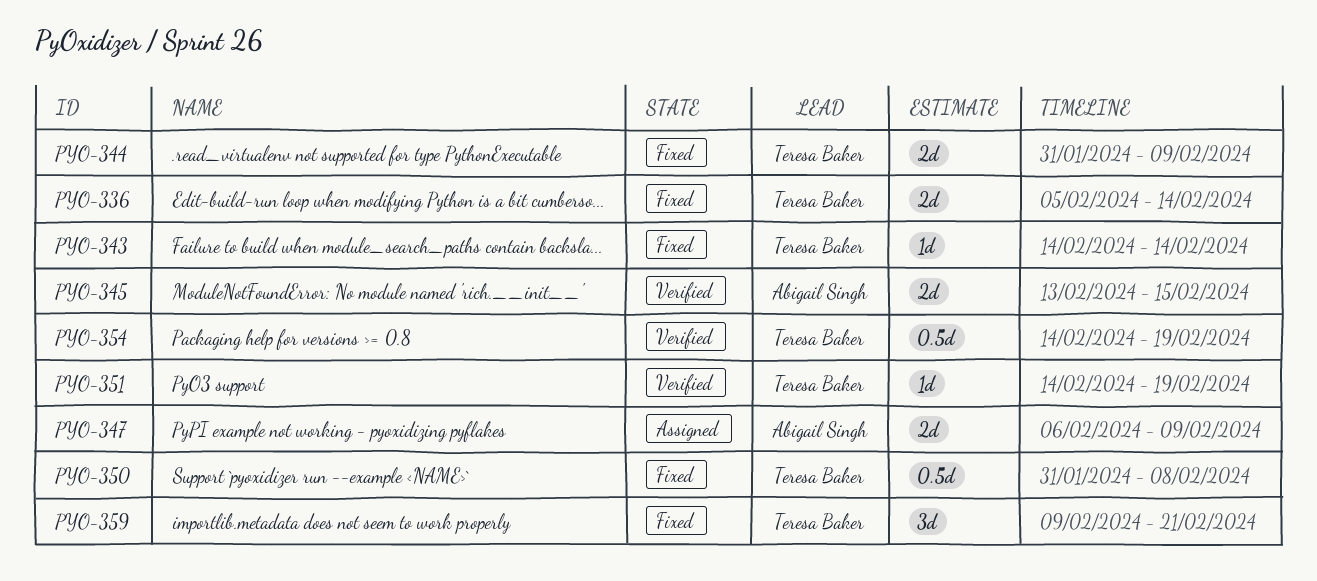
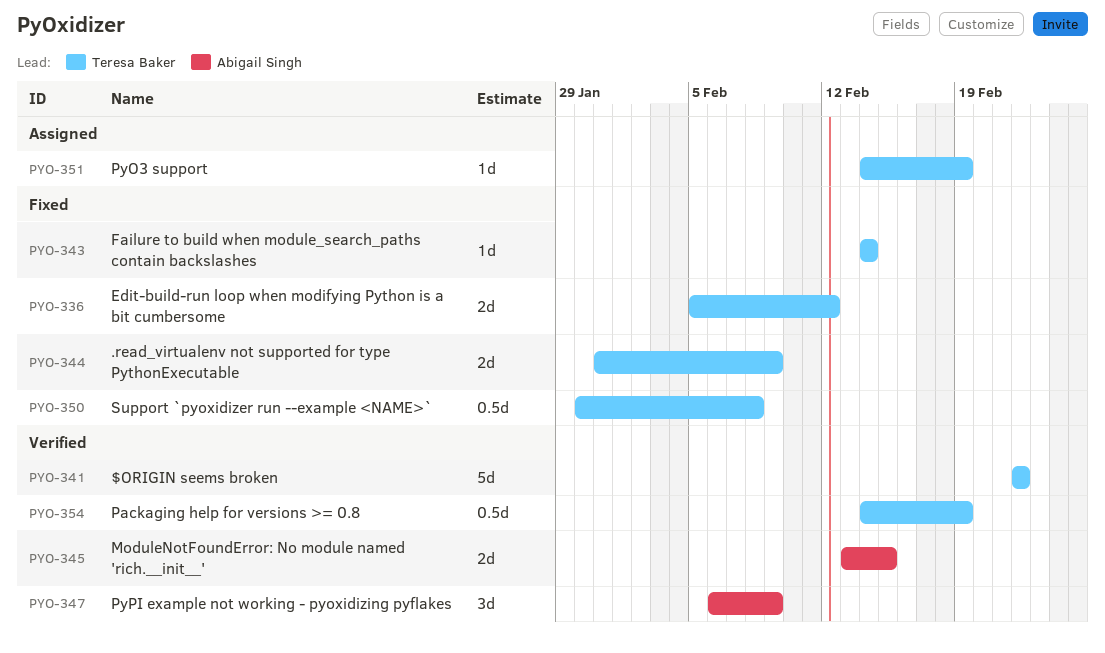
PYO-336, due: Feb 14 -> Feb 12
PYO-341: none -> present
PYO-347, status: Assigned -> Verified
PYO-347, estimate: 2d -> 3d
PYO-350, start: Jan 31 -> Jan 30
PYO-351, status: Verified -> Assigned
PYO-359: present -> none

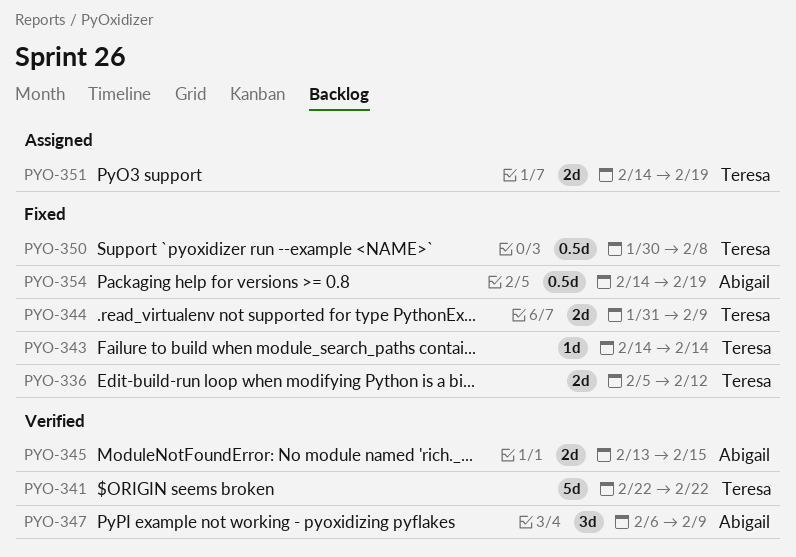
PYO-351, estimate: 1d -> 2d
PYO-354, status: Verified -> Fixed
PYO-354, owner: Teresa Baker -> Abigail Singh

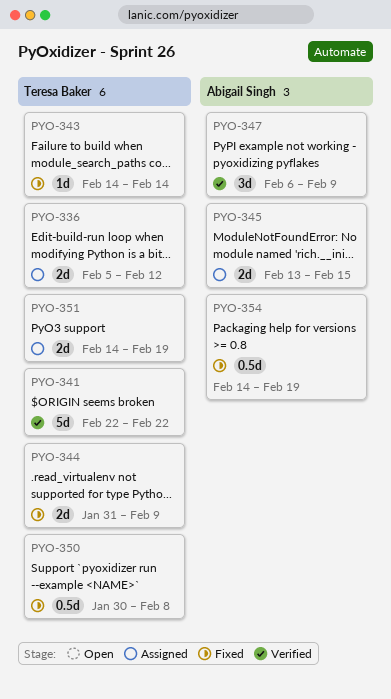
PYO-336, status: Fixed -> Assigned
PYO-345, status: Verified -> Assigned

